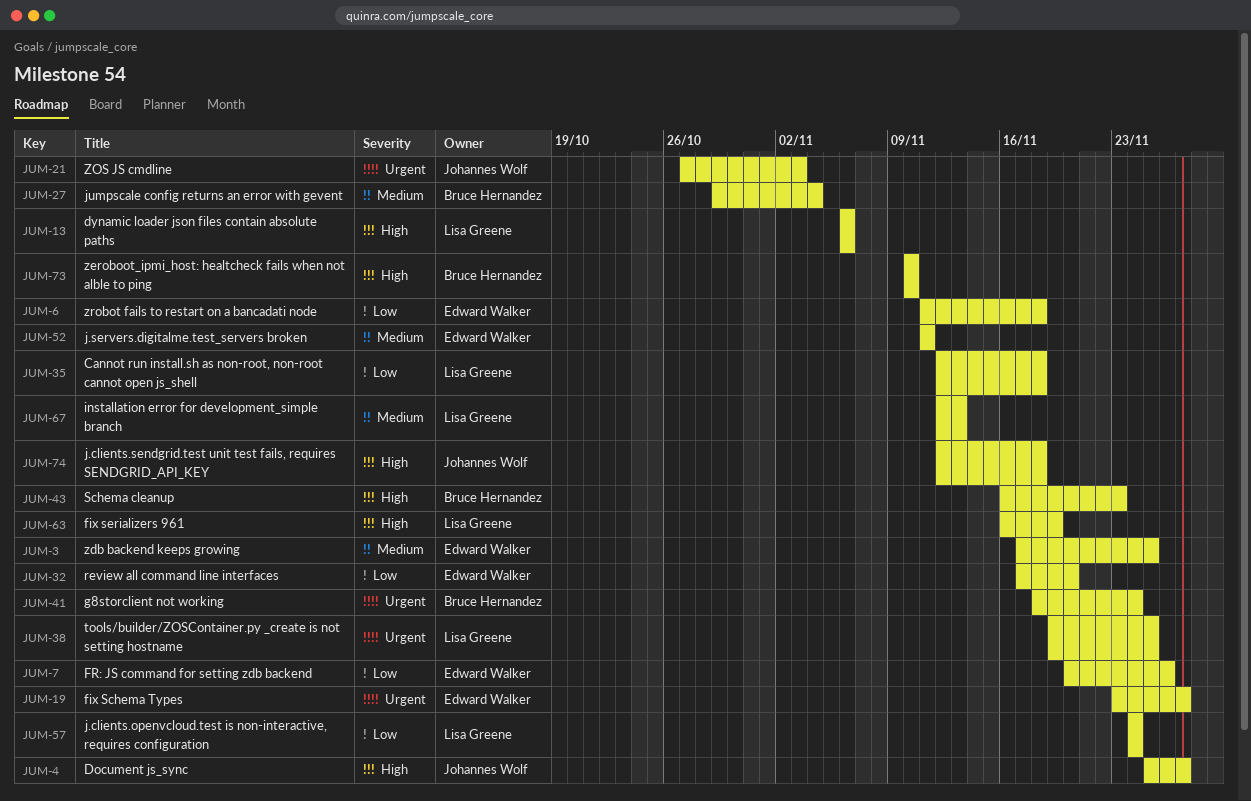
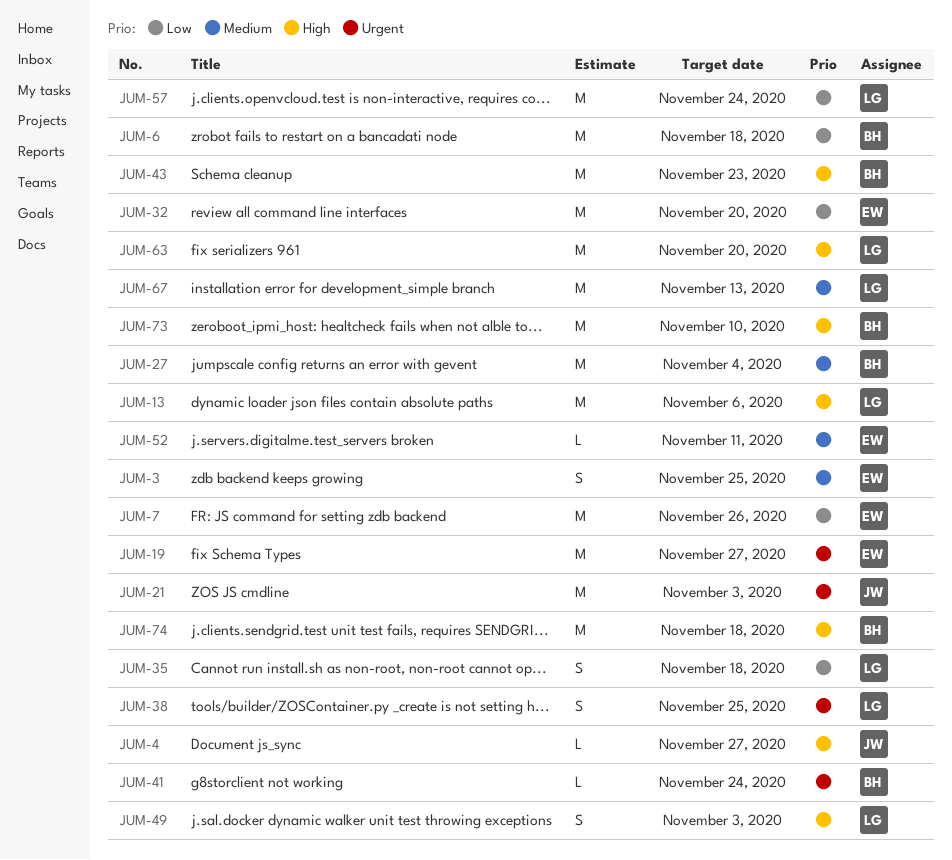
JUM-6, owner: Edward Walker -> Bruce Hernandez
JUM-49: none -> present
JUM-63, due: Nov 19 -> Nov 20
JUM-74, owner: Johannes Wolf -> Bruce Hernandez

